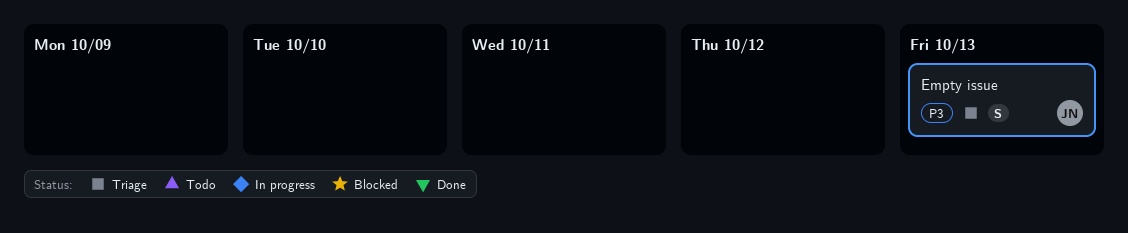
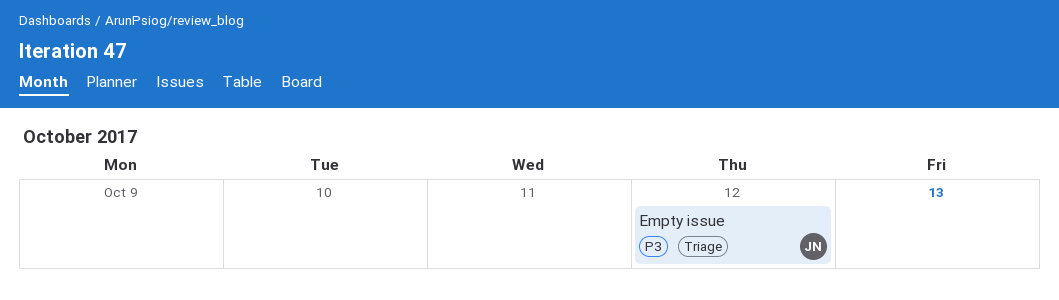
Empty issue, due: Oct 13 -> Oct 12

